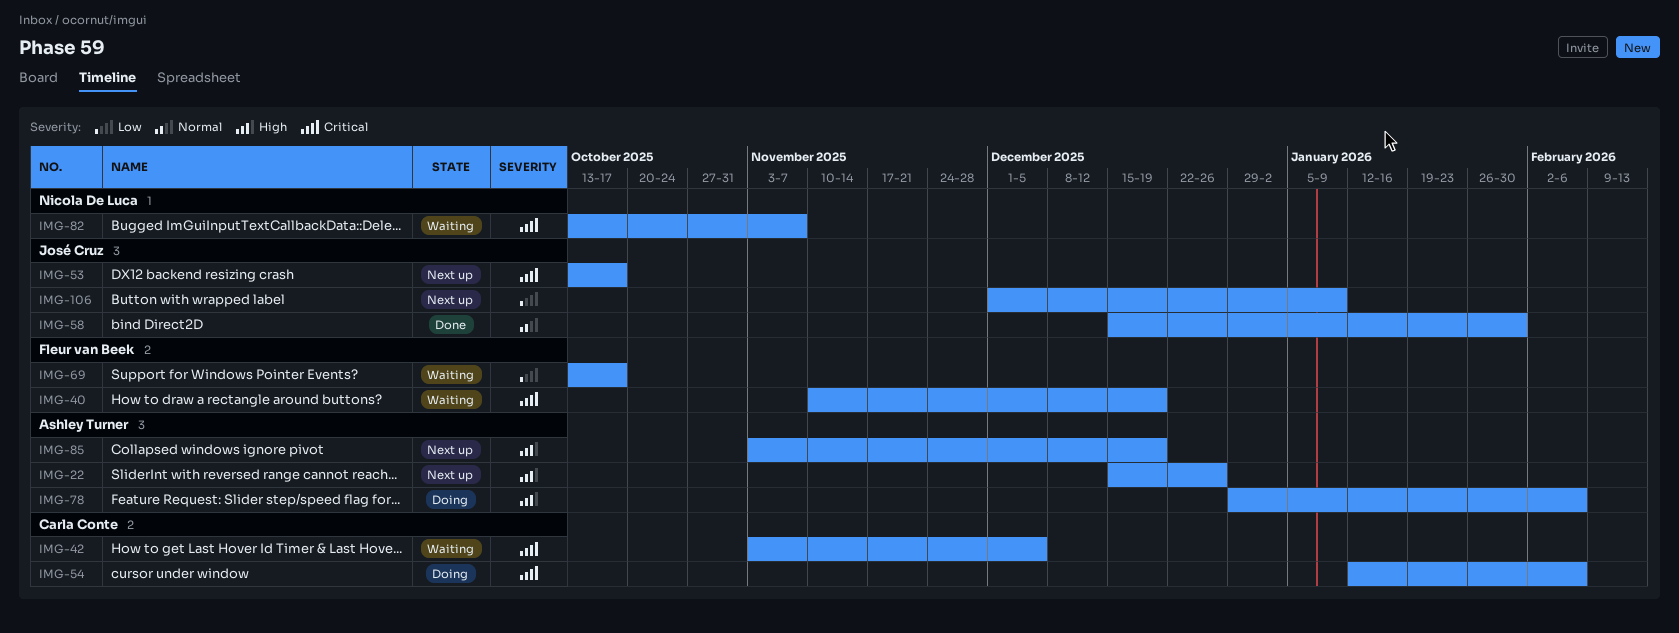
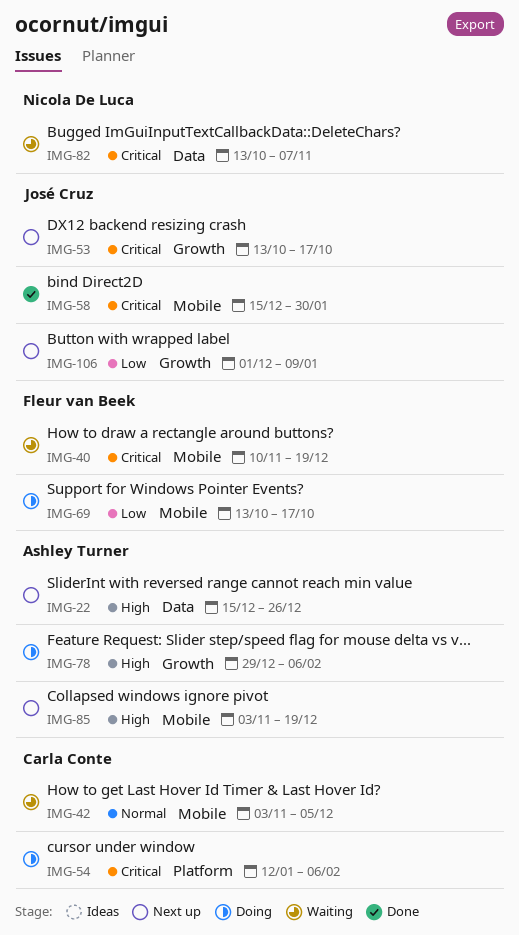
IMG-42, priority: Critical -> Normal
IMG-58, priority: Normal -> Critical
IMG-69, status: Waiting -> Doing

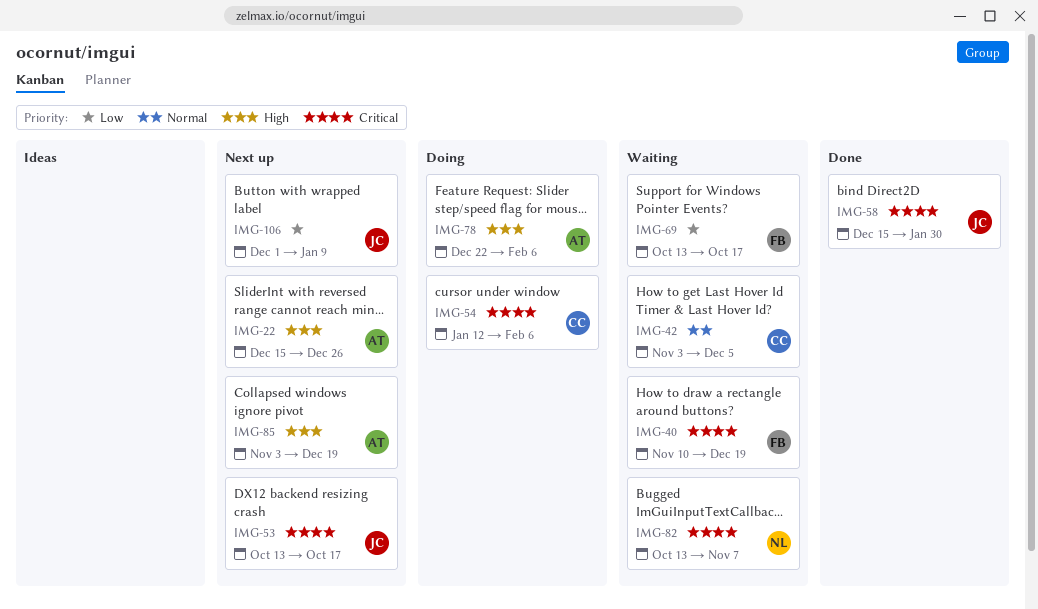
IMG-69, status: Doing -> Waiting
IMG-78, start: Dec 29 -> Dec 22

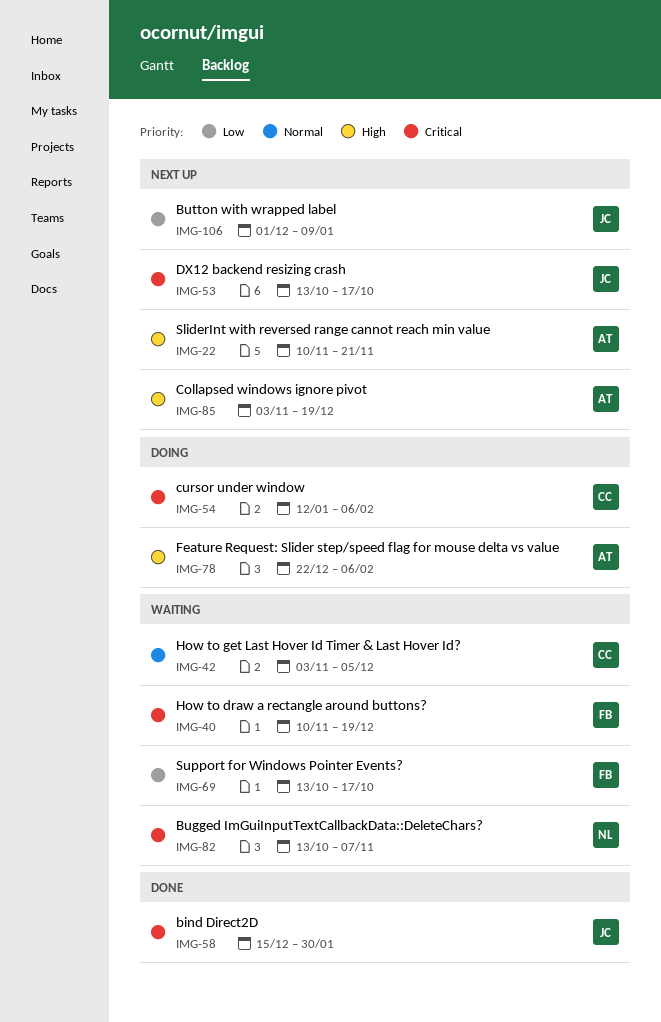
IMG-22, start: Dec 15 -> Nov 10
IMG-22, due: Dec 26 -> Nov 21

